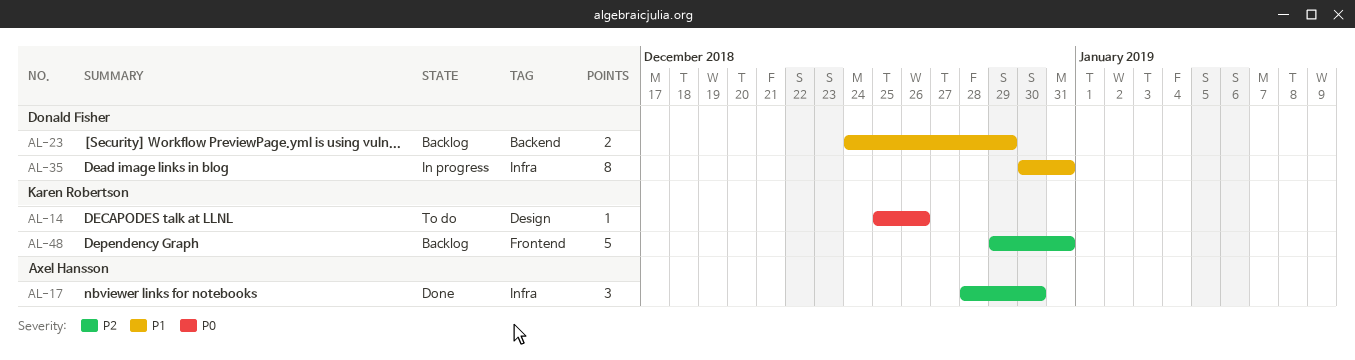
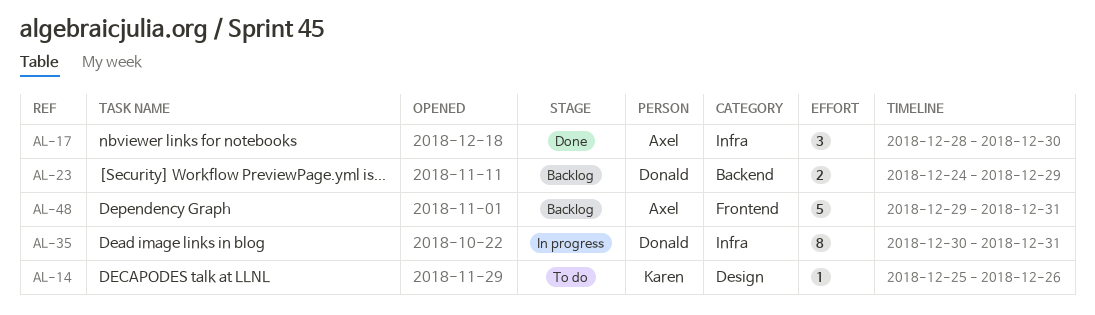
AL-48, owner: Karen Robertson -> Axel Hansson

